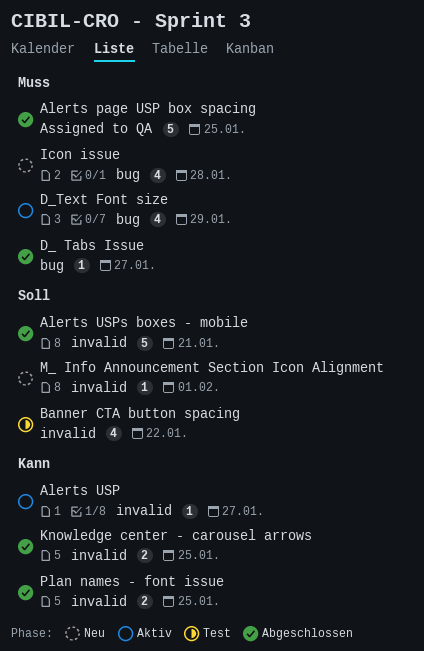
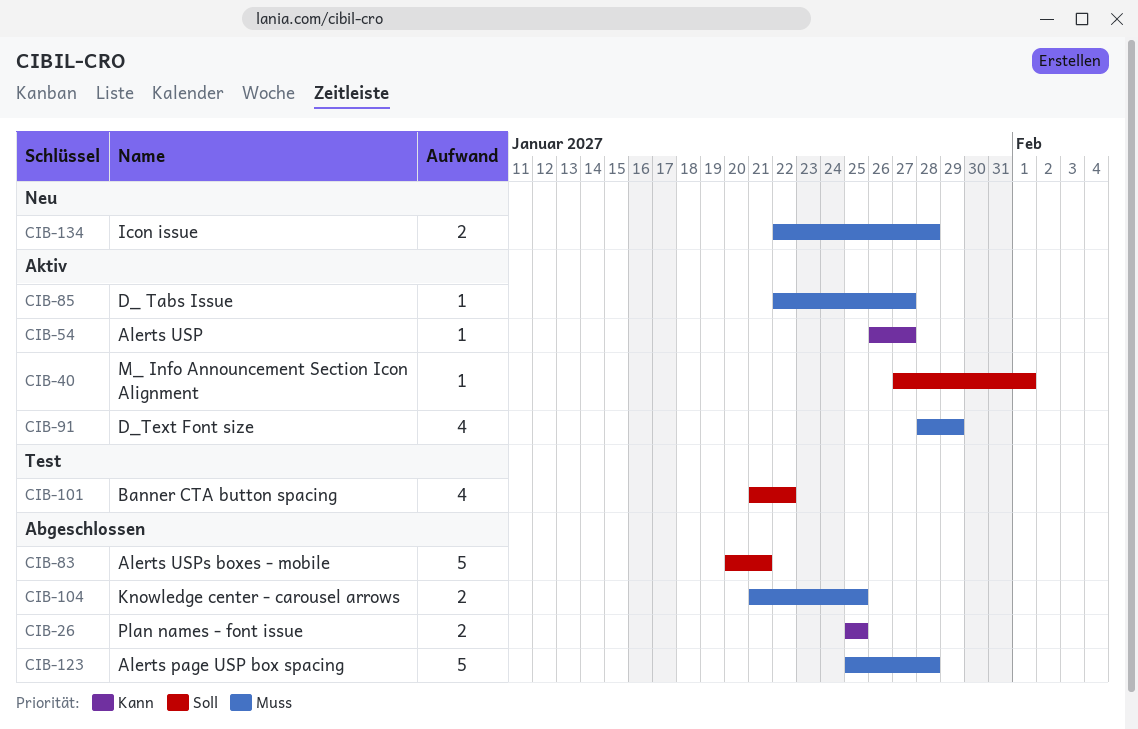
Alerts page USP box spacing, due: Jan 25 -> Jan 28
D_ Tabs Issue, status: Abgeschlossen -> Aktiv
Icon issue, estimate: 4 -> 2
Knowledge center - carousel arrows, priority: Kann -> Muss
M_ Info Announcement Section Icon Alignment, status: Neu -> Aktiv

